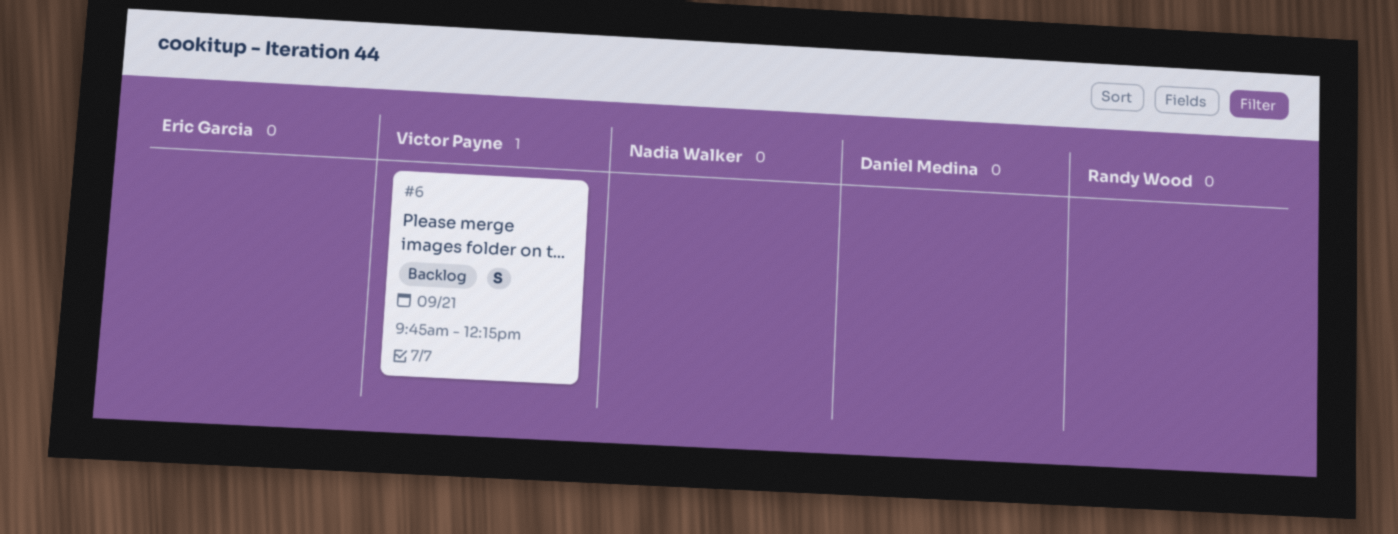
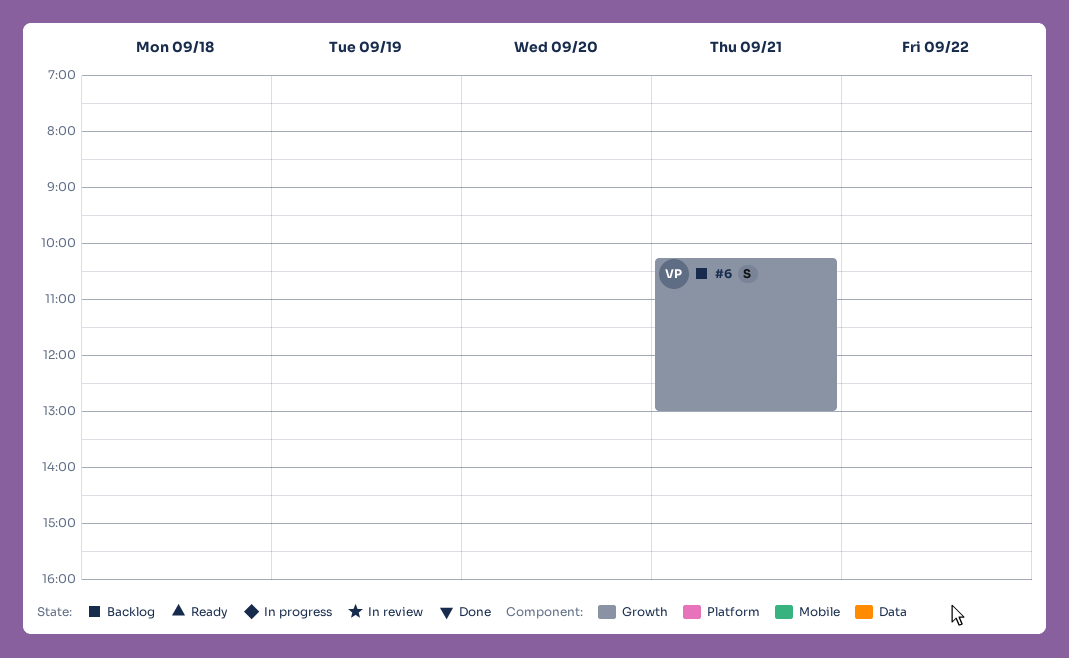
#6, begins: 09:45 -> 10:15
#6, ends: 12:15 -> 13:00

